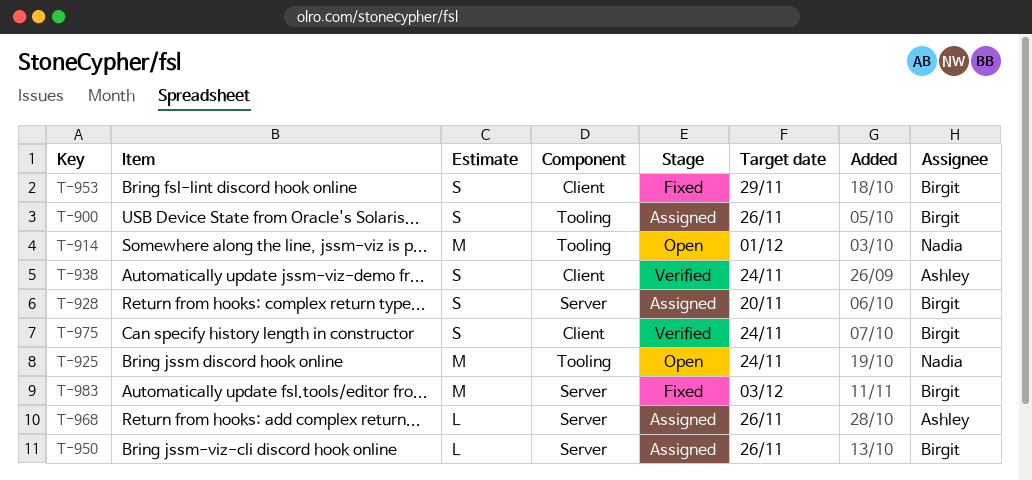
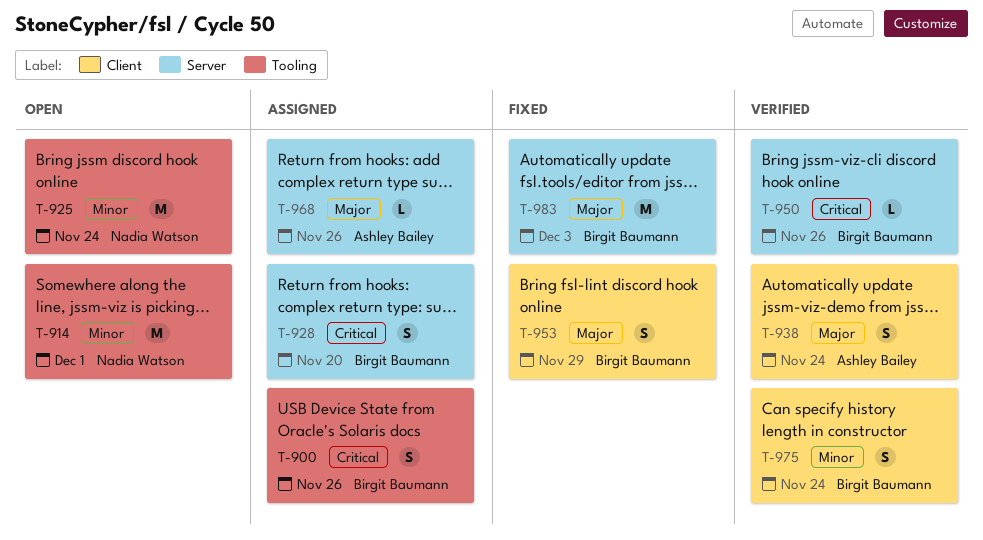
T-950, status: Assigned -> Verified

